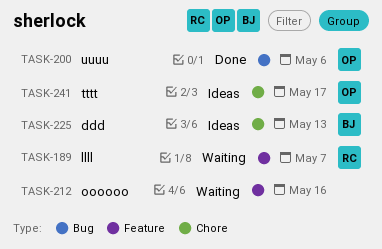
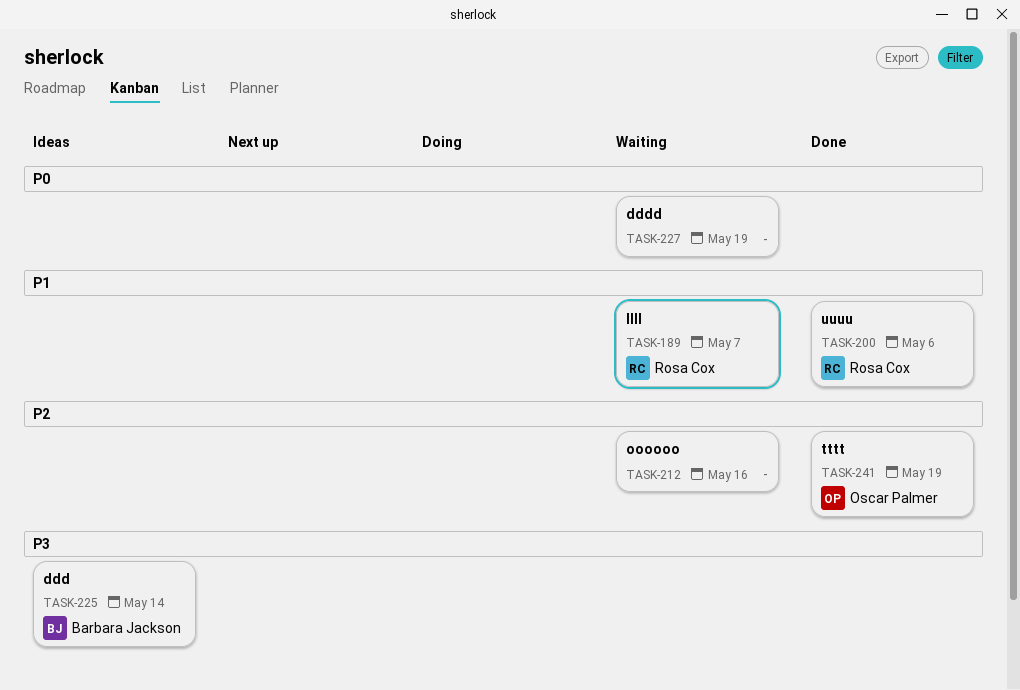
TASK-200, owner: Oscar Palmer -> Rosa Cox
TASK-225, due: May 13 -> May 14
TASK-227: none -> present
TASK-241, status: Ideas -> Done
TASK-241, due: May 17 -> May 19

